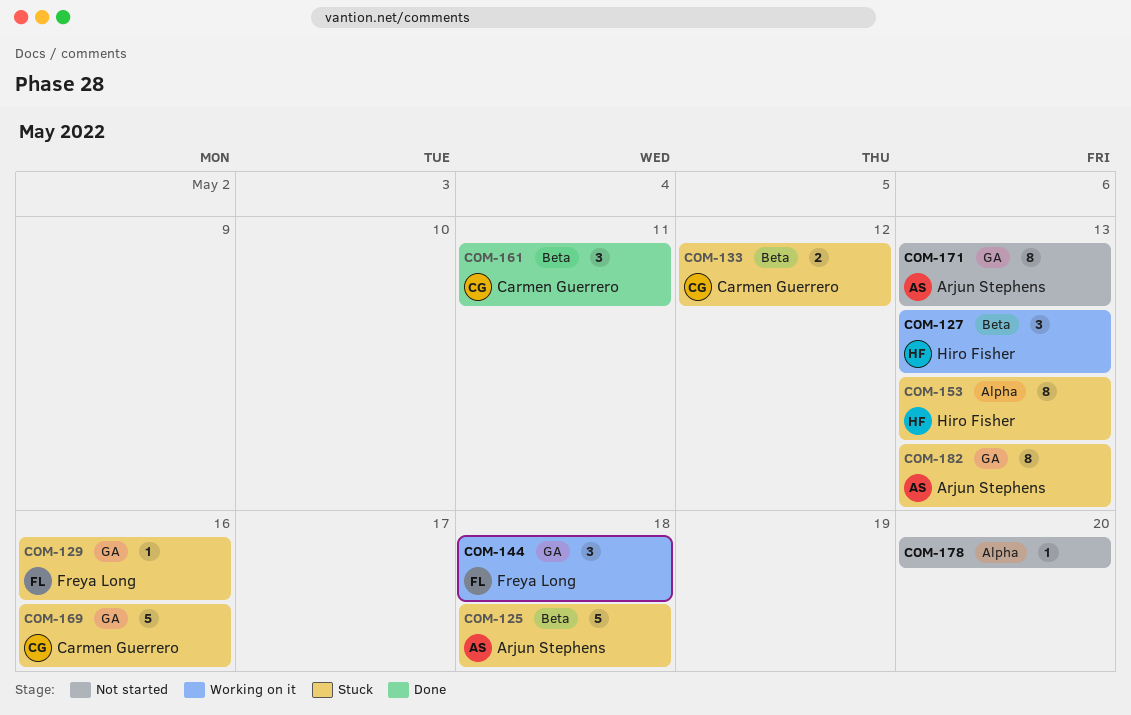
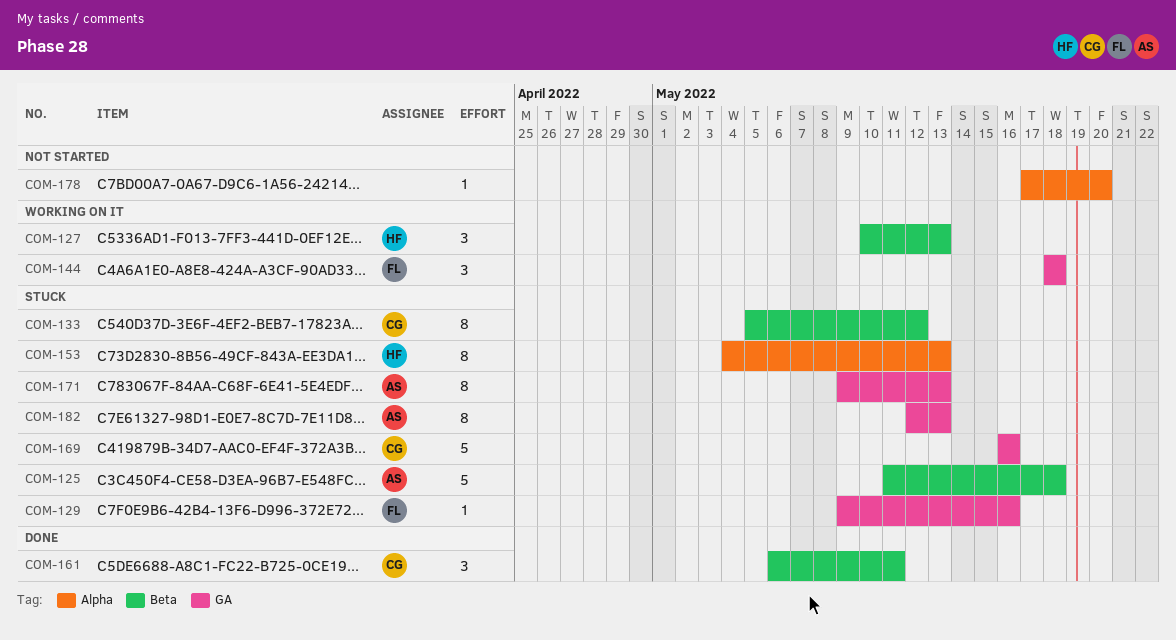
COM-133, estimate: 2 -> 8
COM-171, status: Not started -> Stuck

